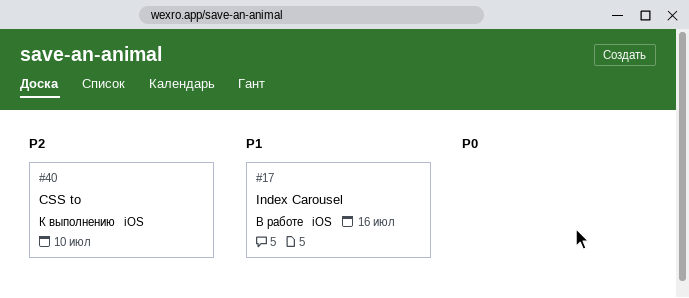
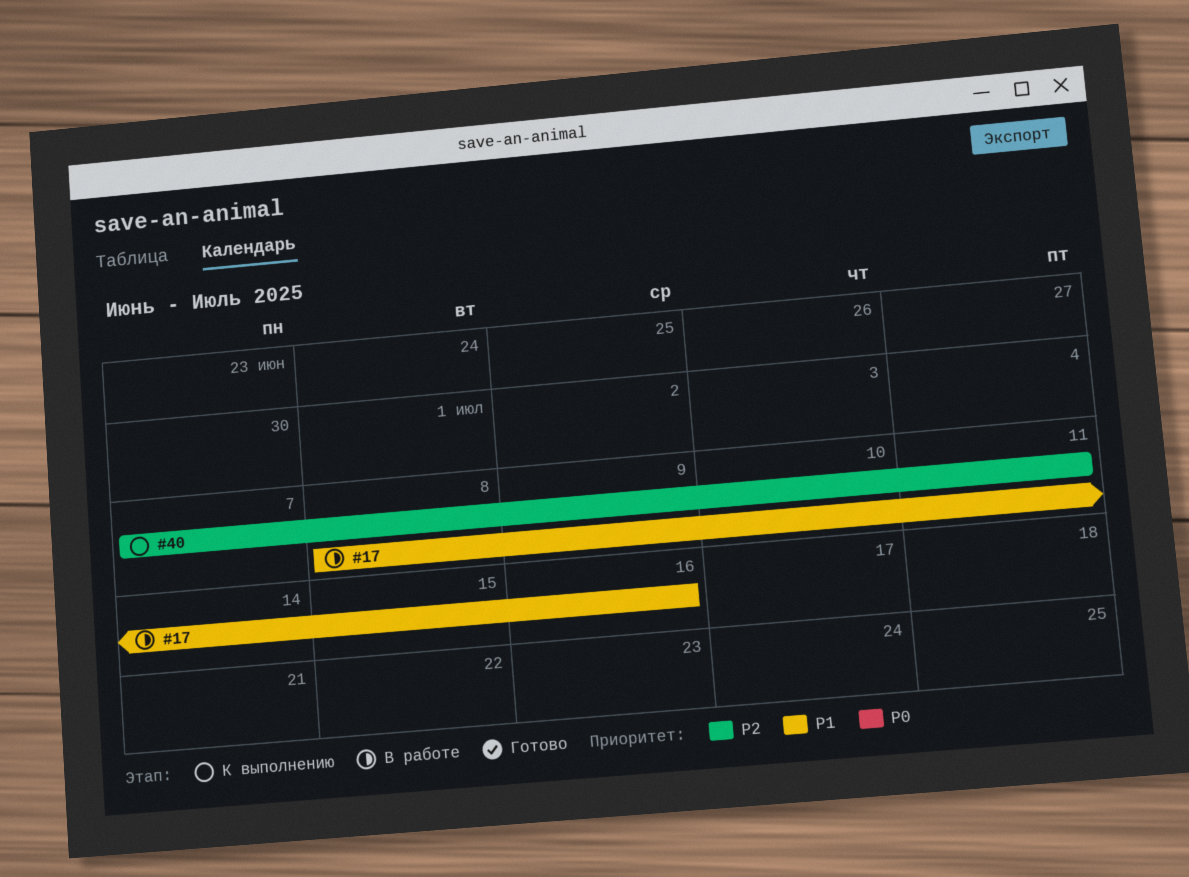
#40, due: Jul 10 -> Jul 11

